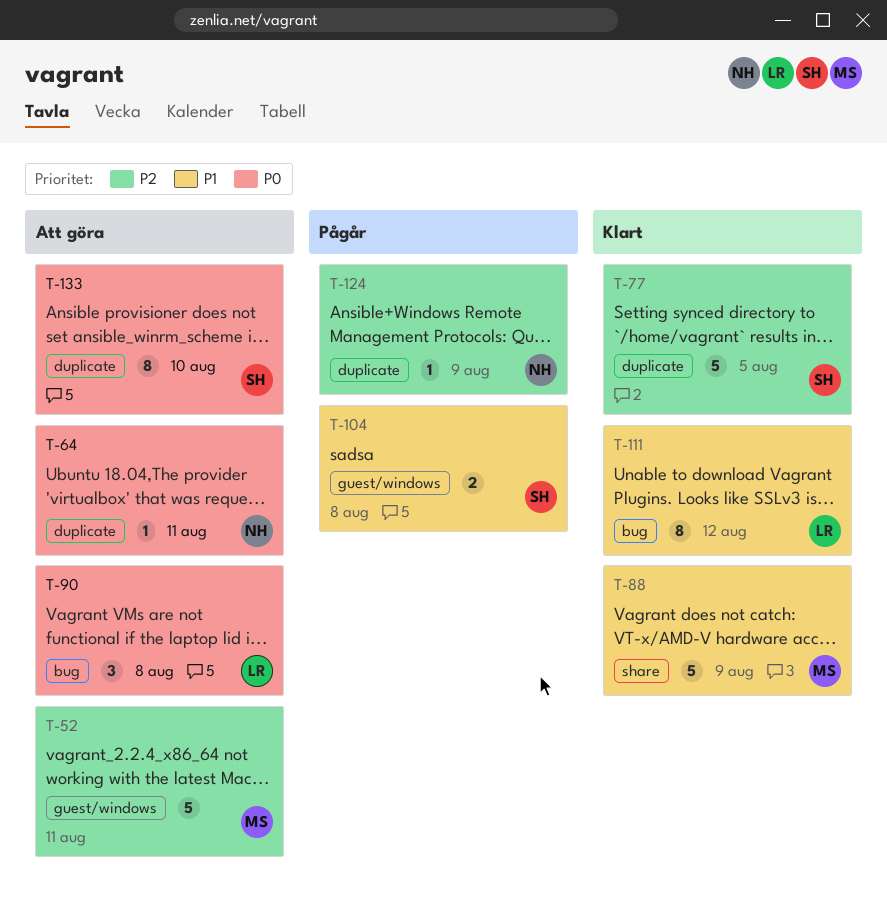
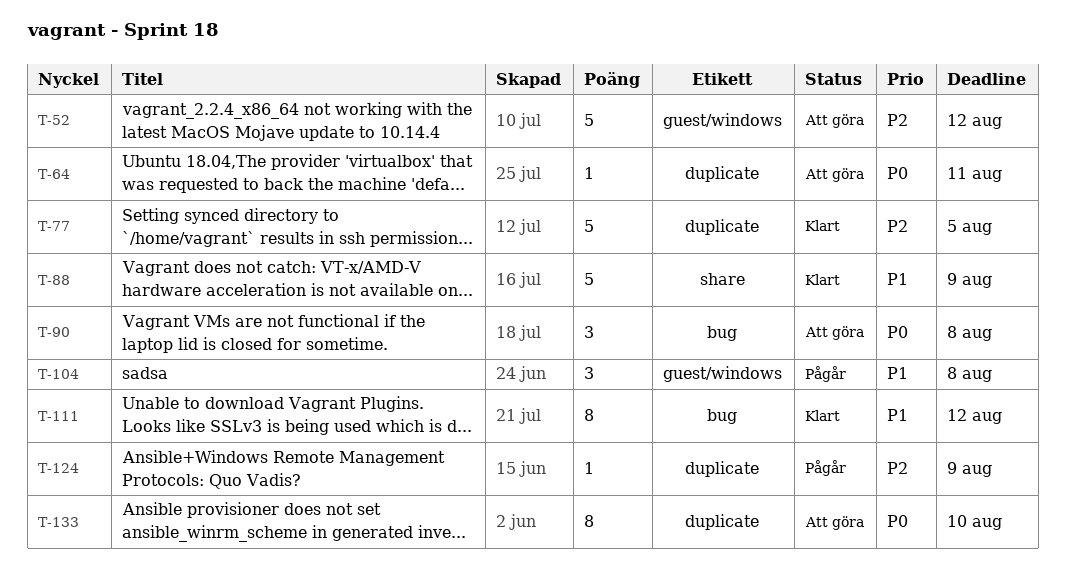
T-52, due: Aug 11 -> Aug 12
T-104, estimate: 2 -> 3

